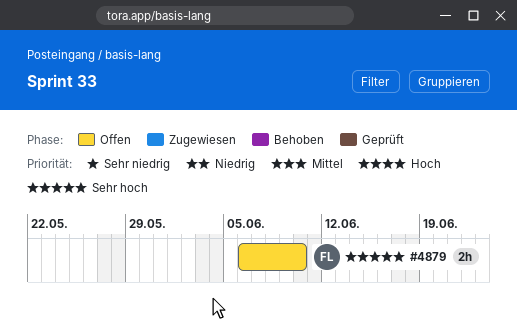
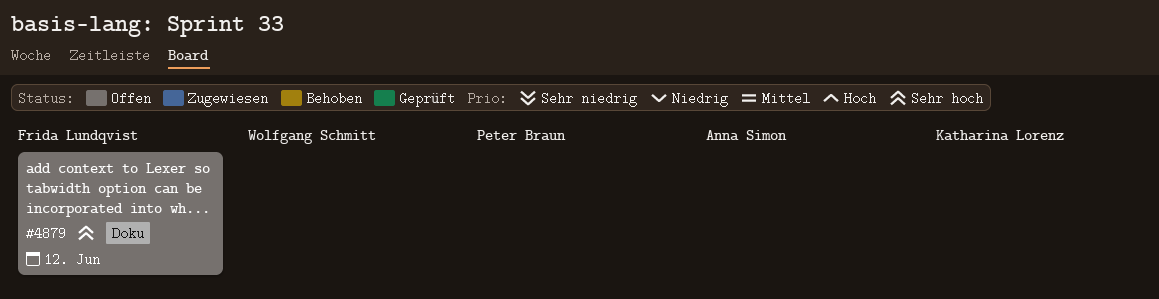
#4879, due: Jun 10 -> Jun 12

